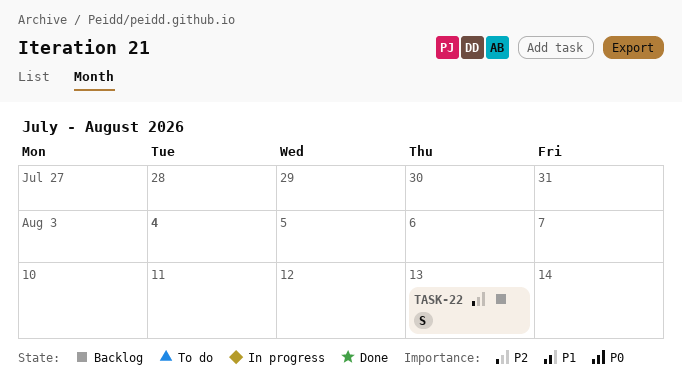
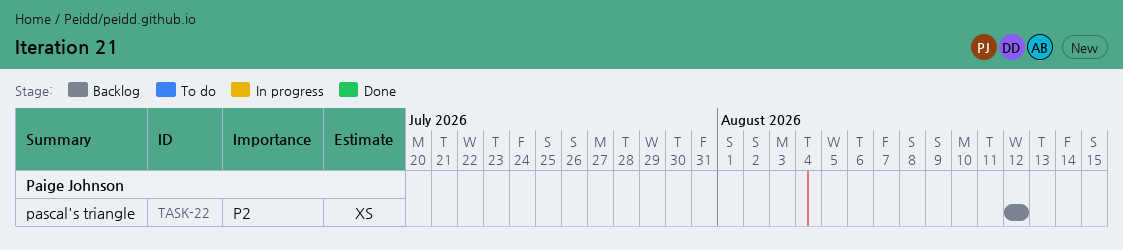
TASK-22, estimate: S -> XS
TASK-22, due: Aug 13 -> Aug 12

